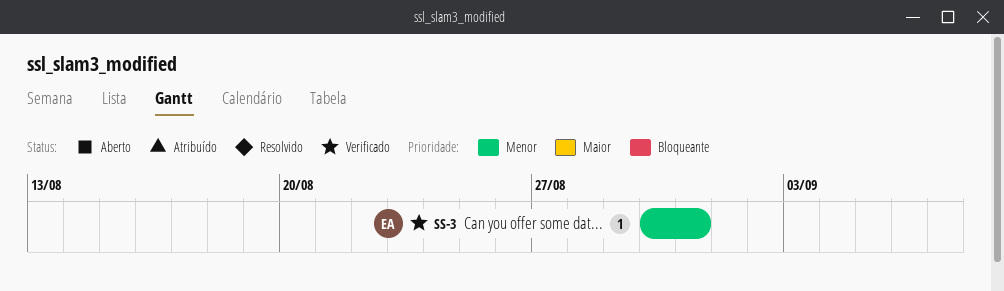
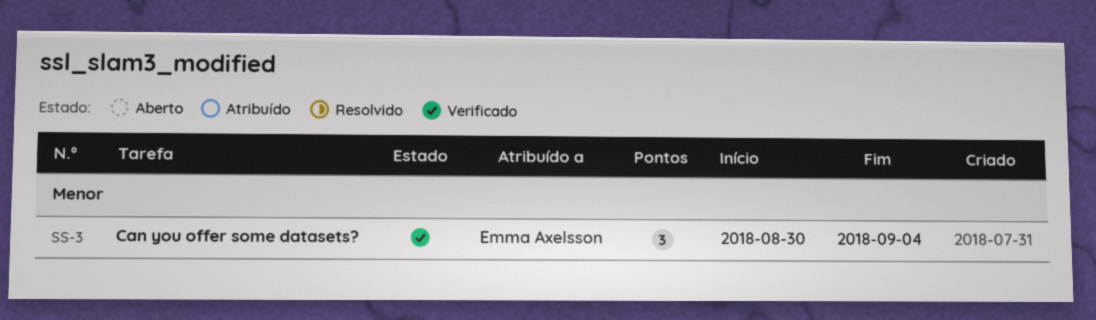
SS-3, estimate: 1 -> 3
SS-3, due: Aug 31 -> Sep 4

